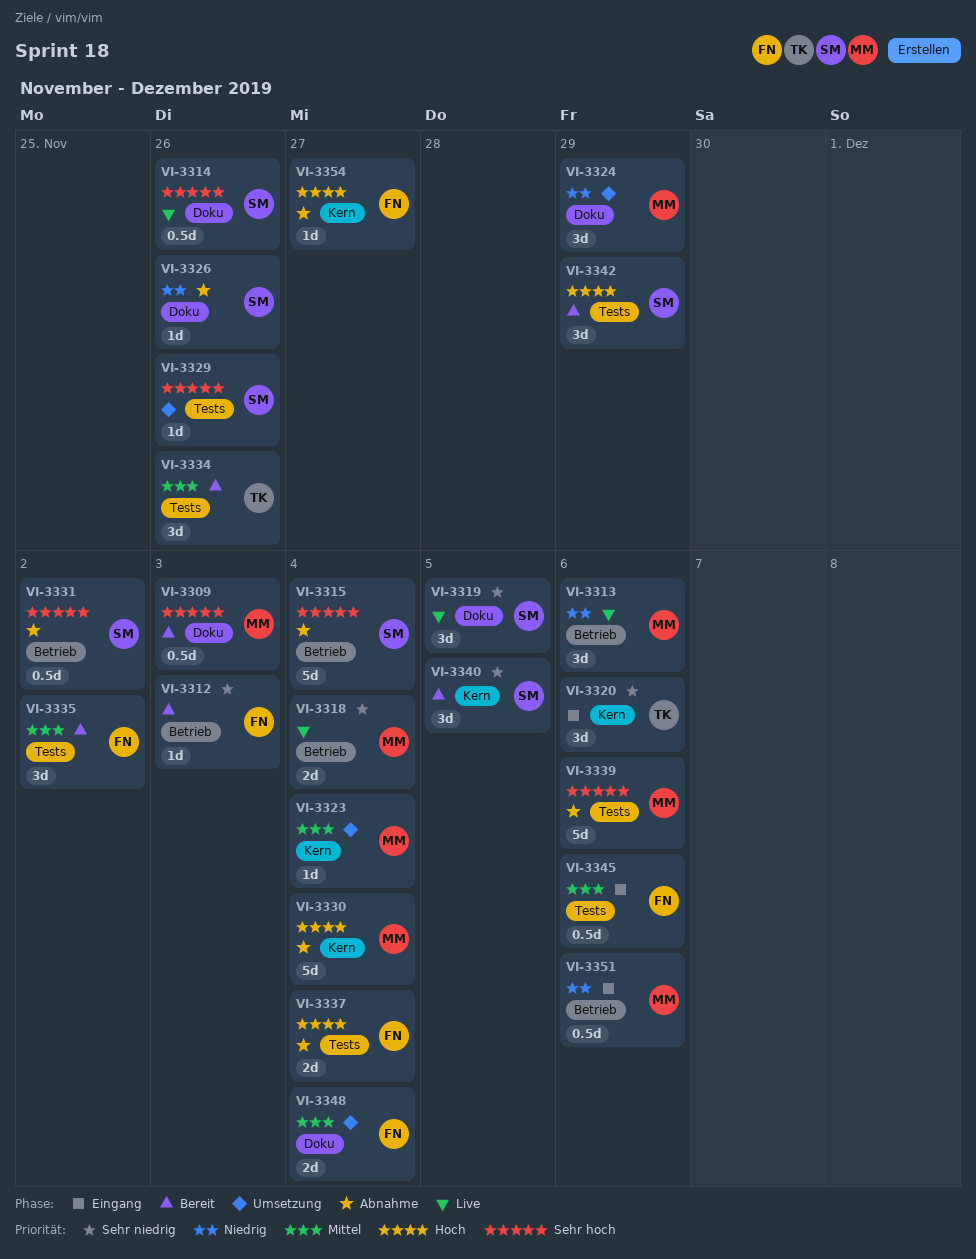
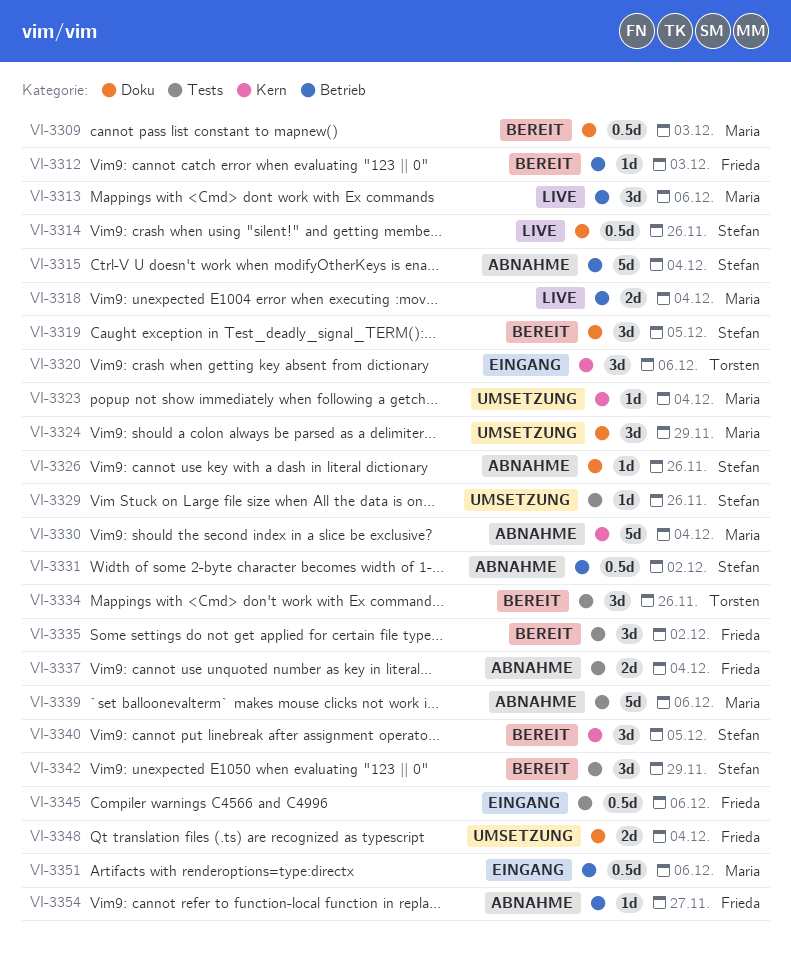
VI-3319, status: Live -> Bereit
VI-3354, label: Kern -> Betrieb

